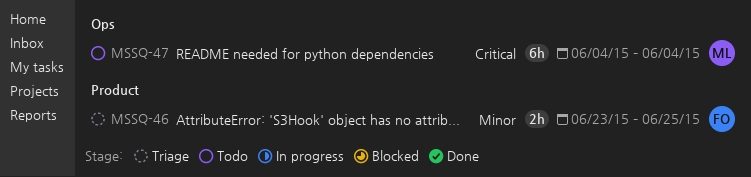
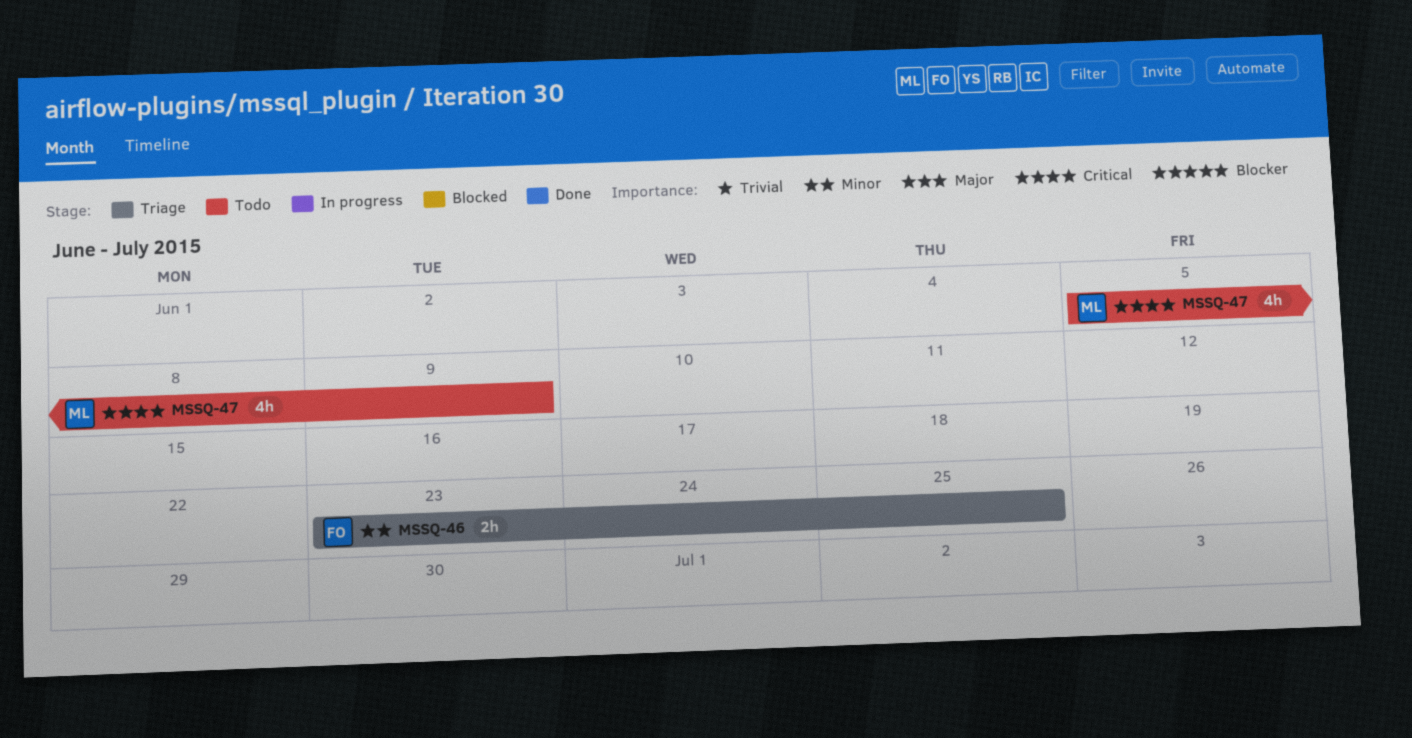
MSSQ-47, estimate: 6h -> 4h
MSSQ-47, start: Jun 4 -> Jun 5
MSSQ-47, due: Jun 4 -> Jun 9

